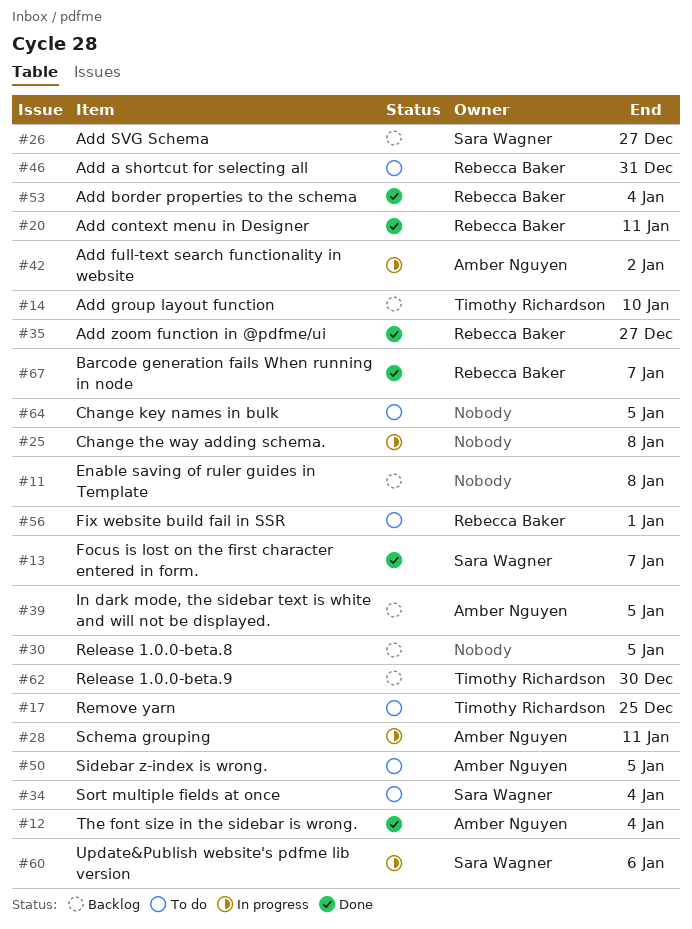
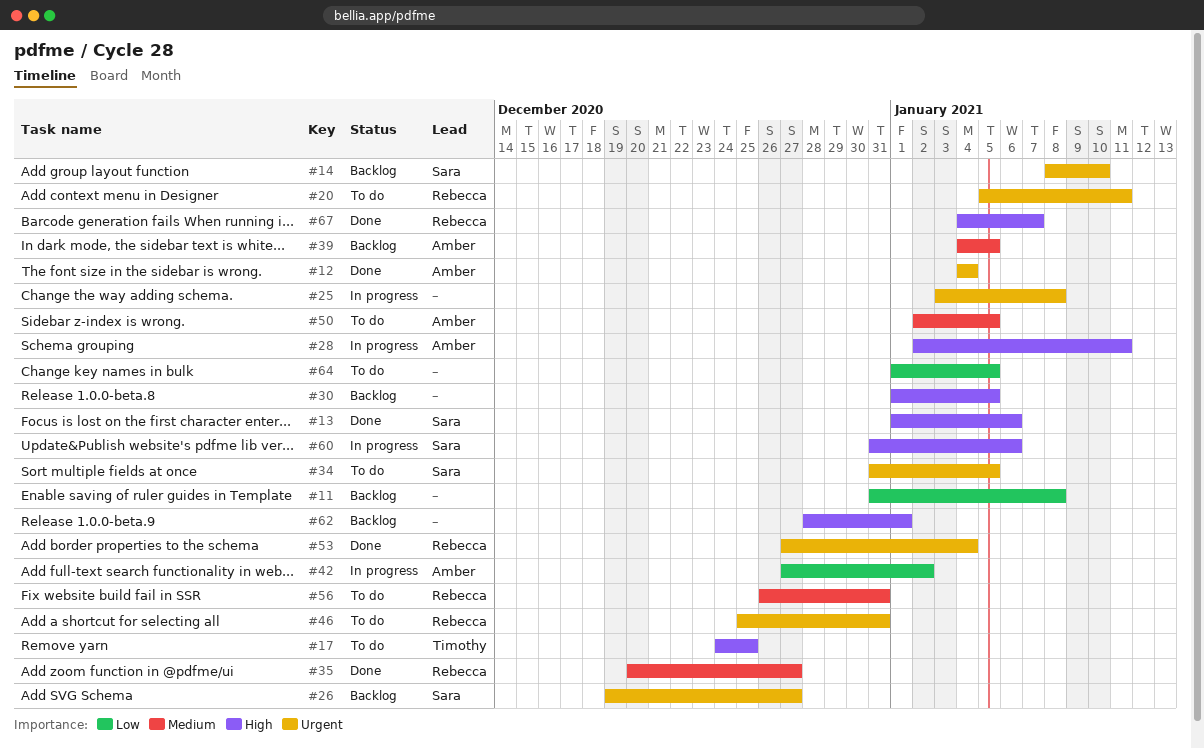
#13, due: Jan 7 -> Jan 6
#14, owner: Timothy Richardson -> Sara Wagner
#20, status: Done -> To do
#34, due: Jan 4 -> Jan 5
#56, due: Jan 1 -> Dec 31
#62, owner: Timothy Richardson -> none
#62, due: Dec 30 -> Jan 1

